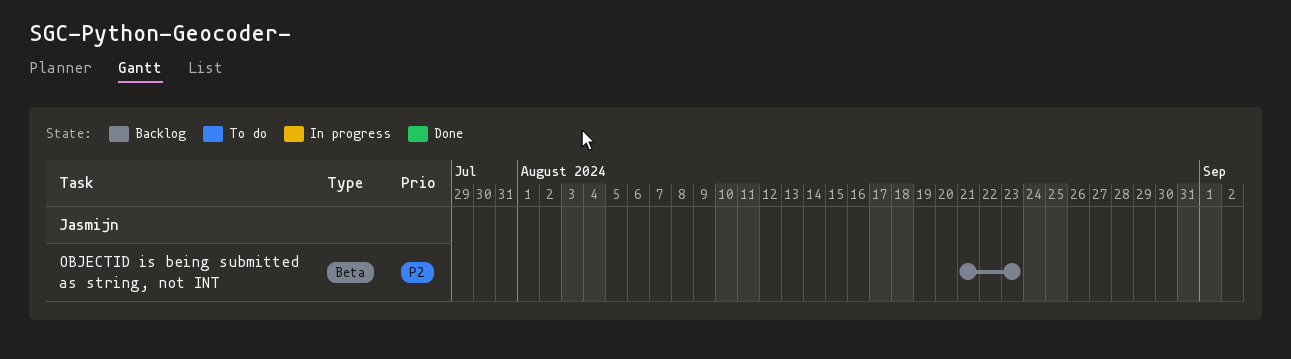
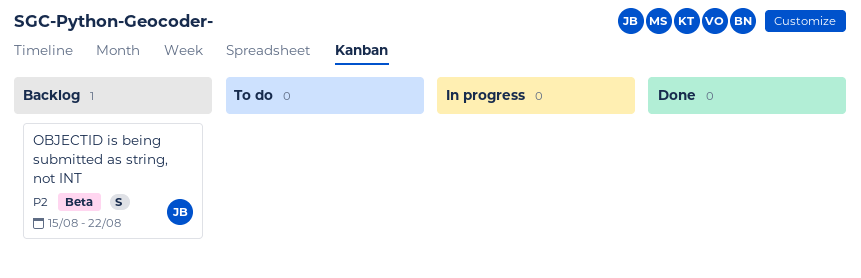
OBJECTID is being submitted as string, not INT, start: Aug 21 -> Aug 15
OBJECTID is being submitted as string, not INT, due: Aug 23 -> Aug 22

